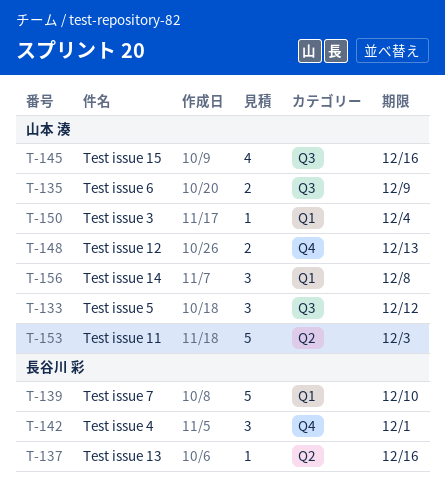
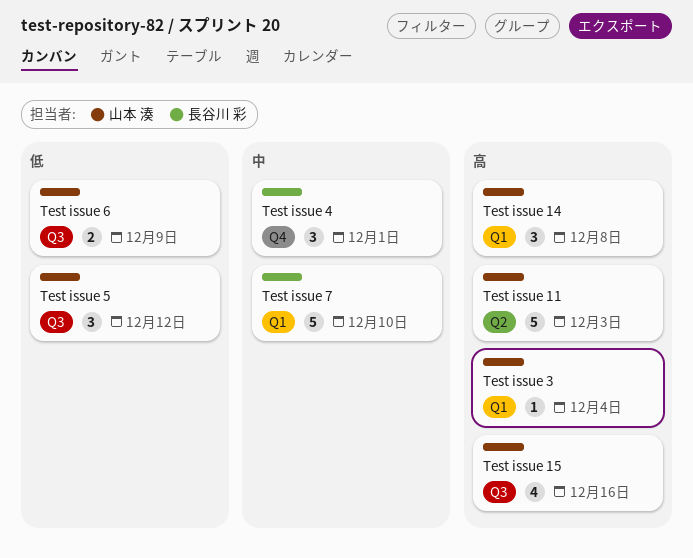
Test issue 12: present -> none
Test issue 13: present -> none

